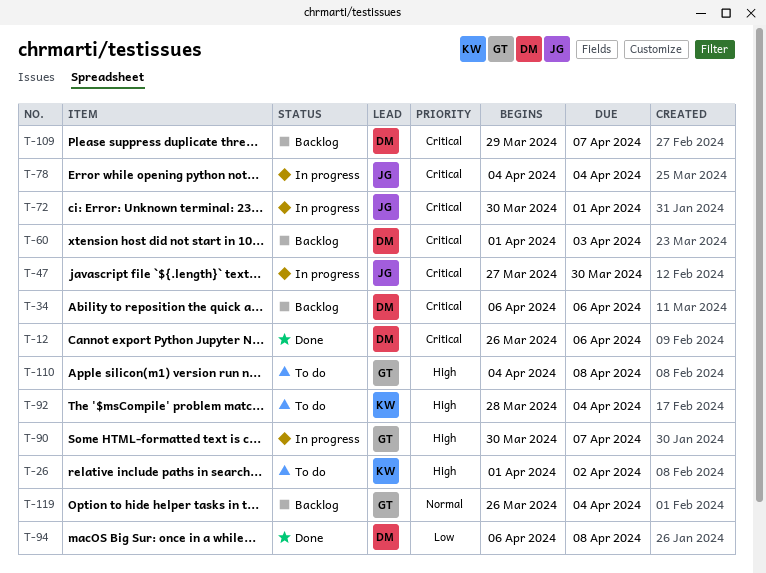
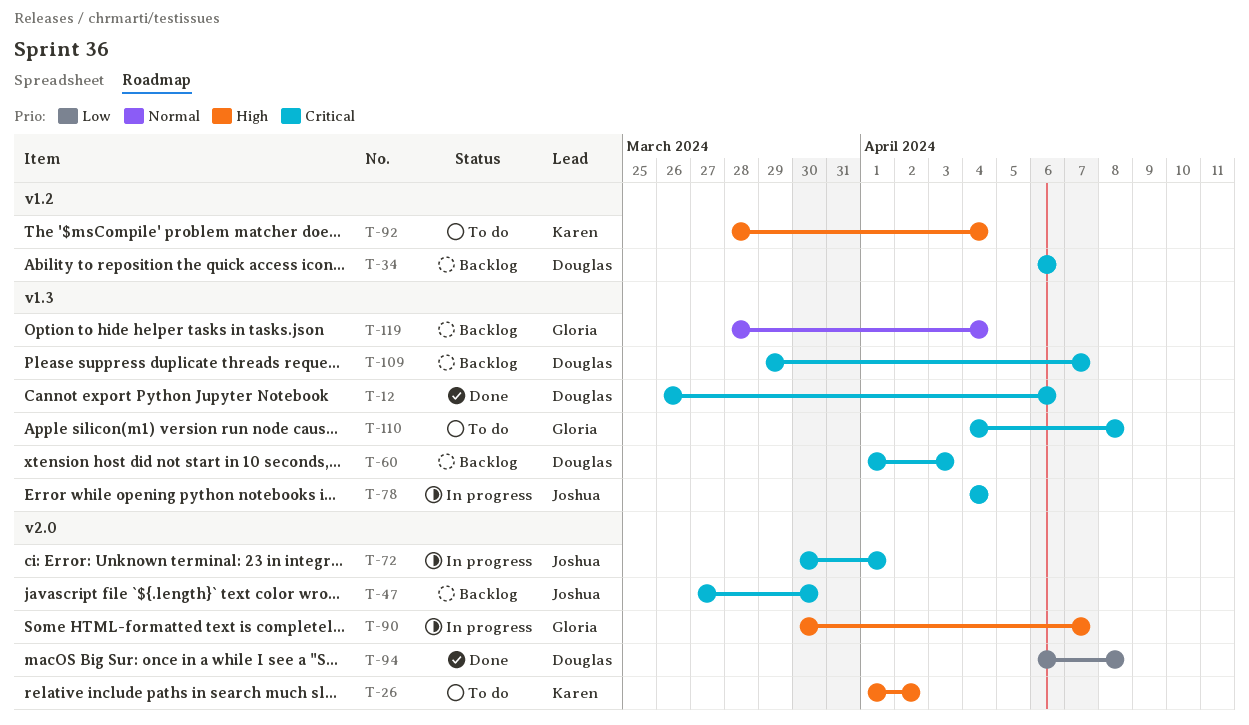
T-47, status: In progress -> Backlog
T-110, priority: High -> Critical
T-119, start: Mar 26 -> Mar 28

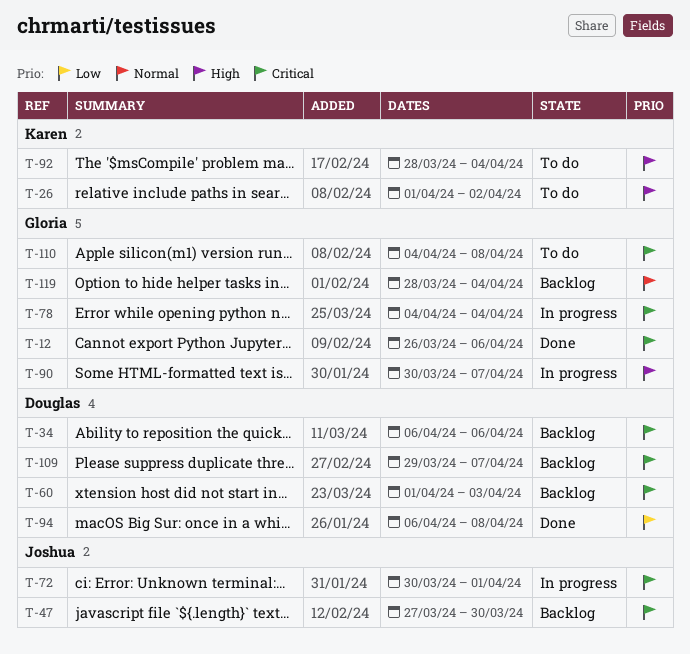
T-12, owner: Douglas -> Gloria
T-78, owner: Joshua -> Gloria

